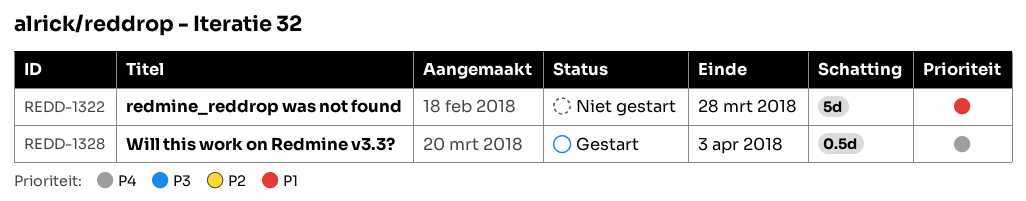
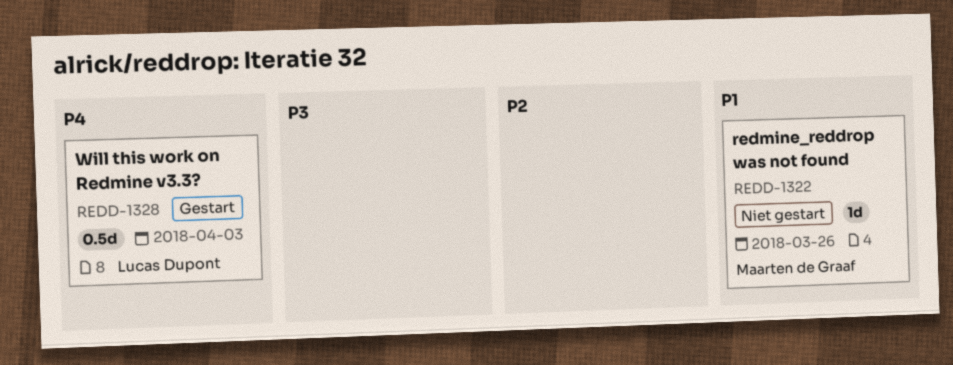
REDD-1322, estimate: 5d -> 1d
REDD-1322, due: Mar 28 -> Mar 26

